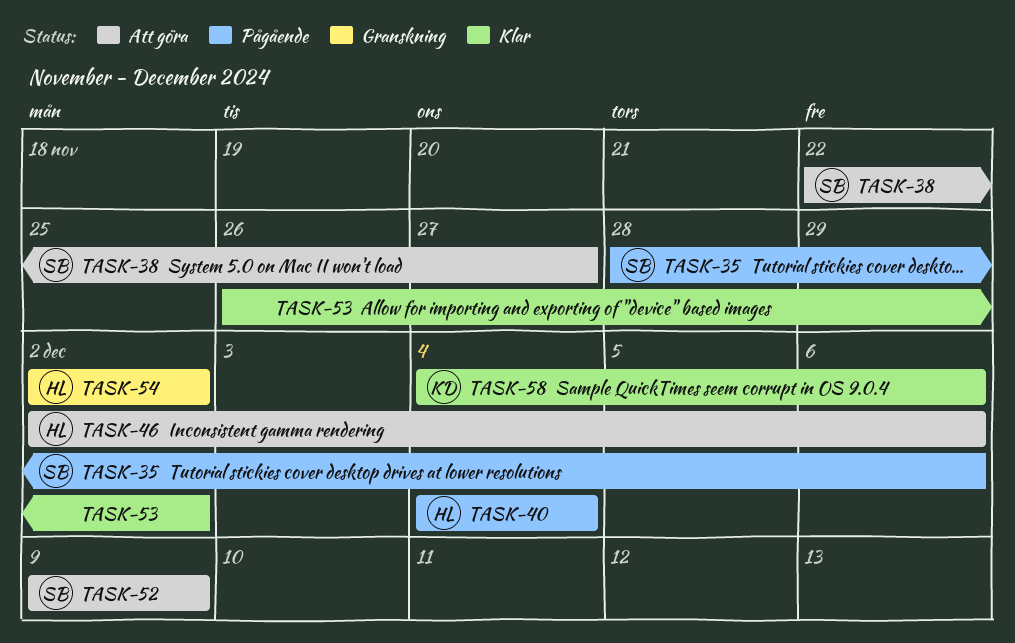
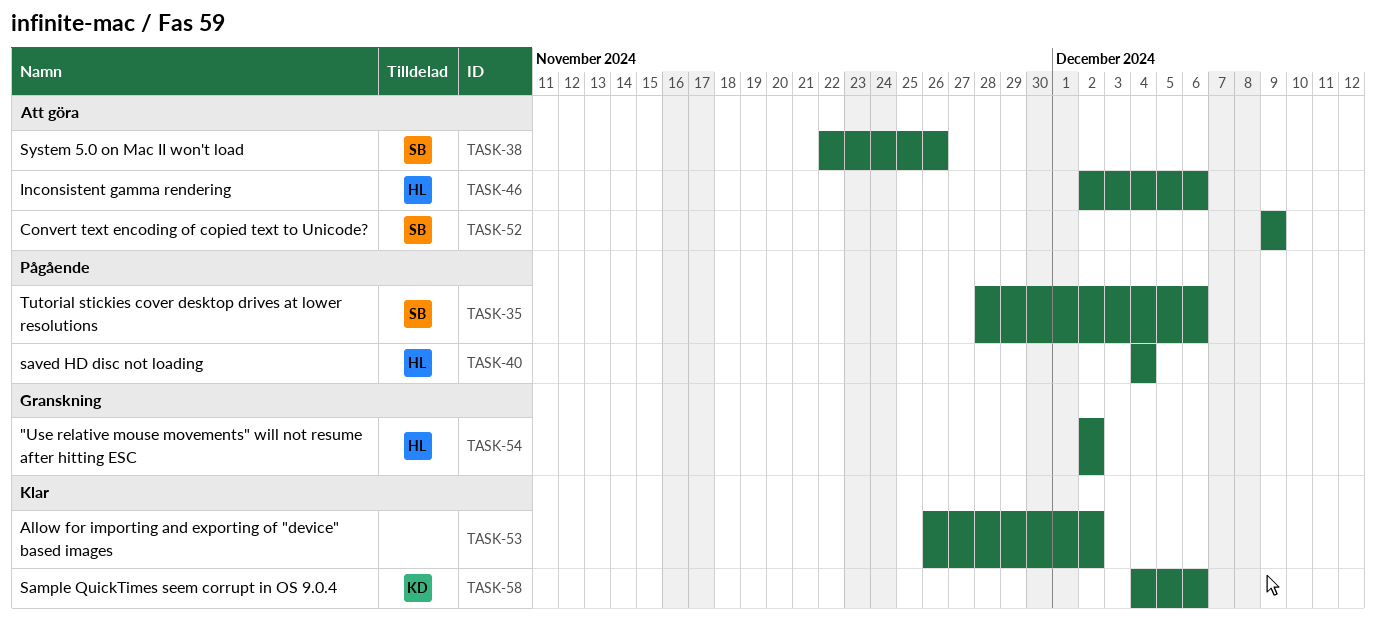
TASK-38, due: Nov 27 -> Nov 26

